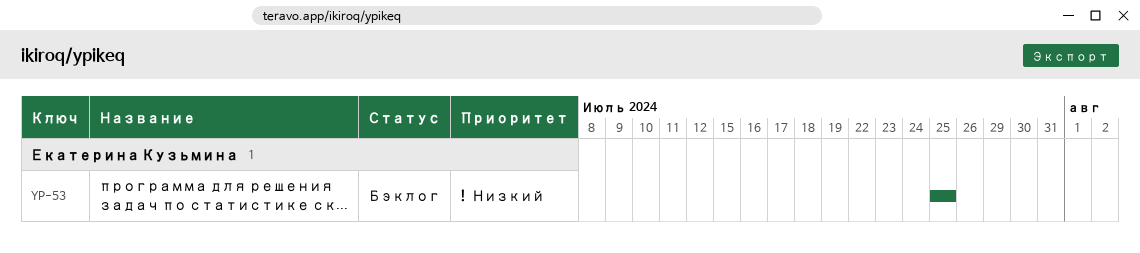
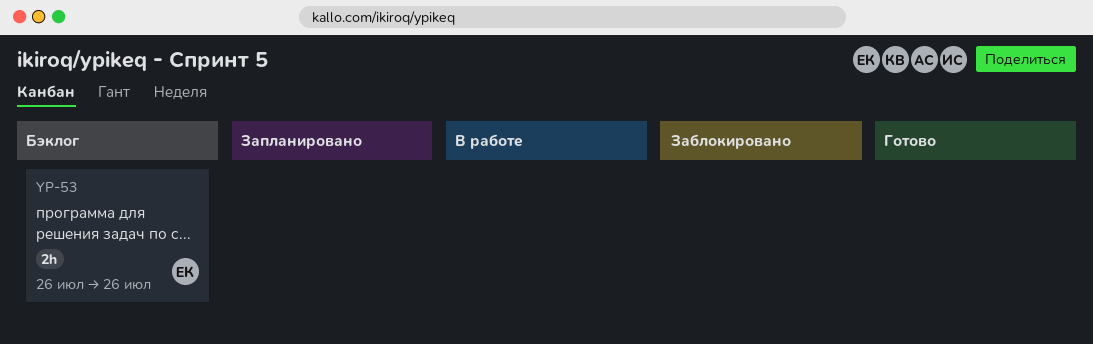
YP-53, start: Jul 25 -> Jul 26
YP-53, due: Jul 25 -> Jul 26

